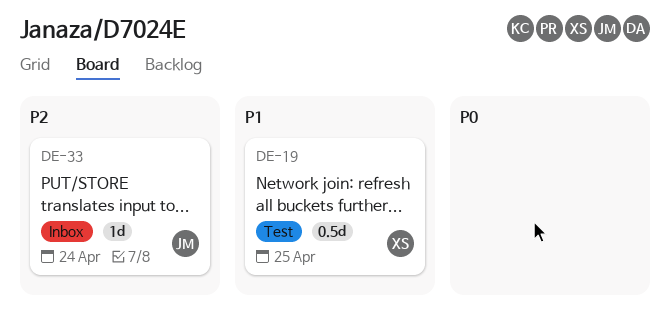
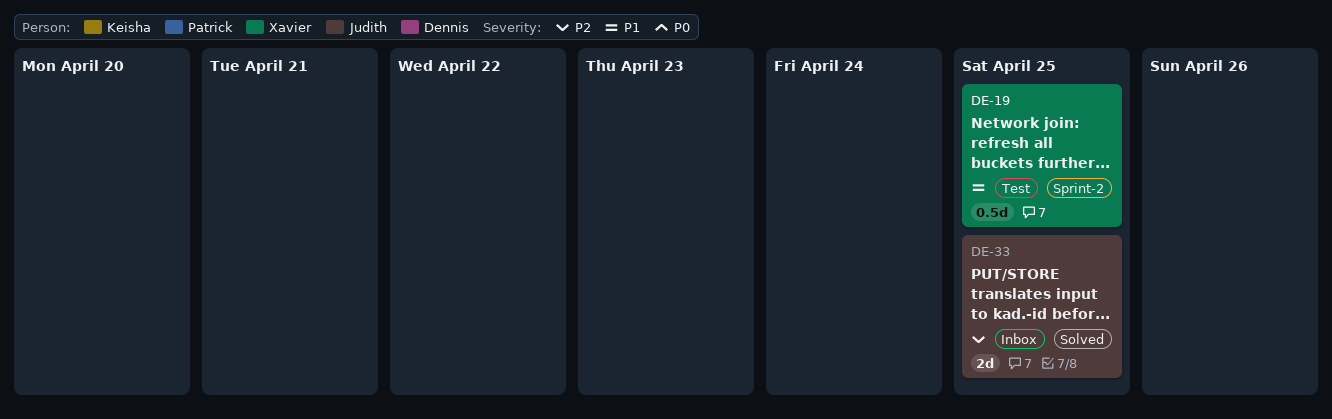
DE-33, estimate: 1d -> 2d
DE-33, due: Apr 24 -> Apr 25

